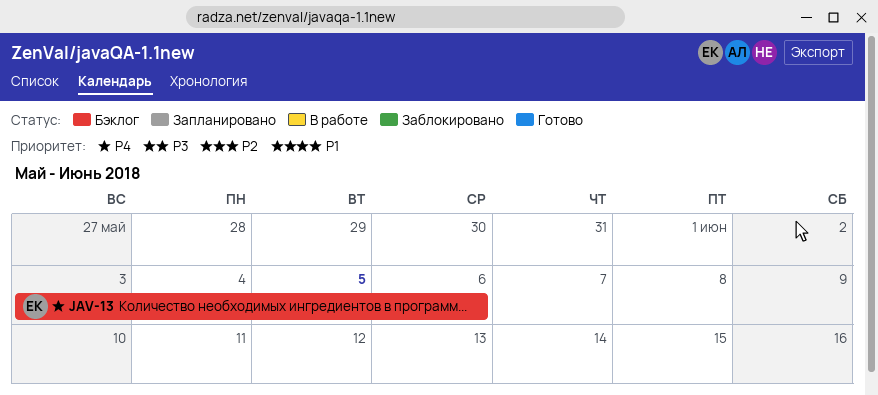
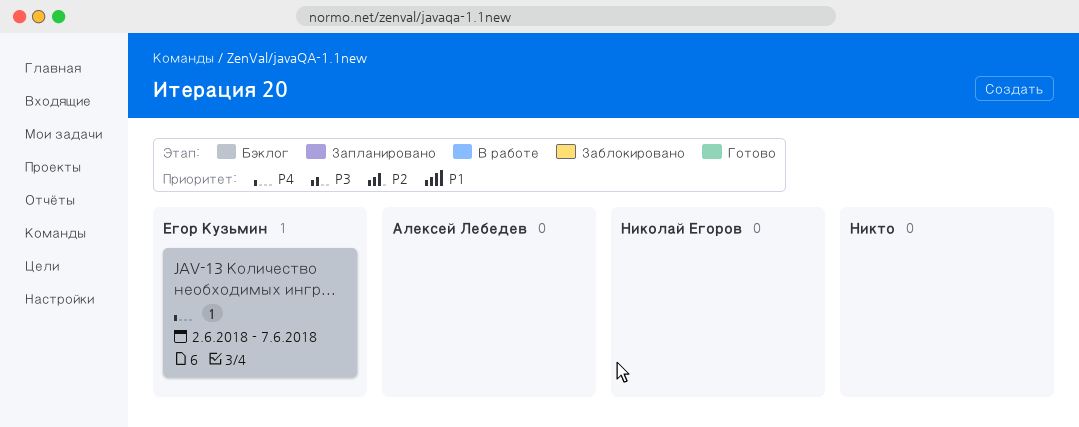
JAV-13, start: Jun 3 -> Jun 2
JAV-13, due: Jun 6 -> Jun 7

